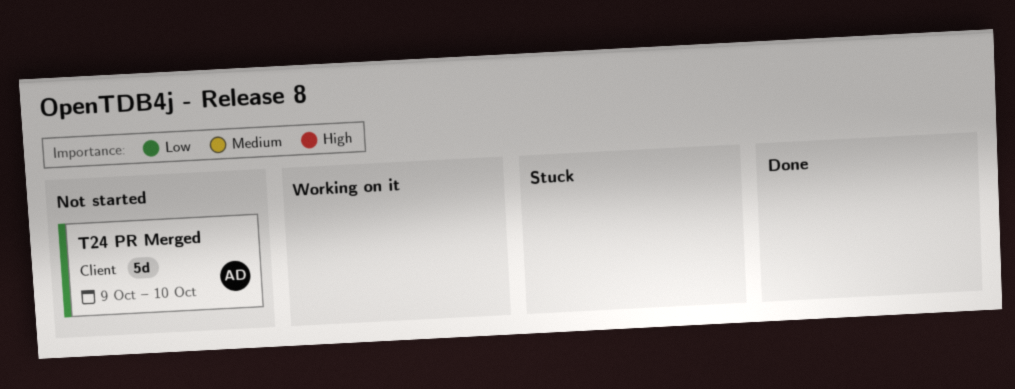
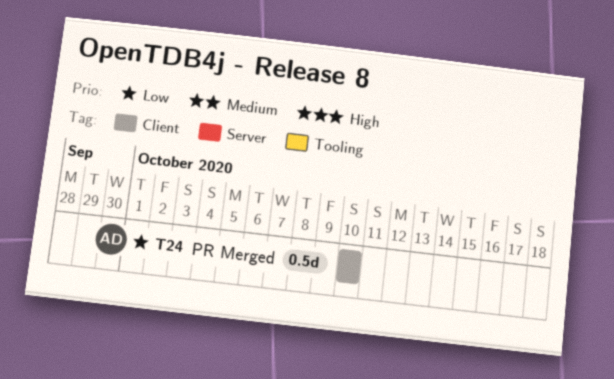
T24, estimate: 5d -> 0.5d
T24, start: Oct 9 -> Oct 10

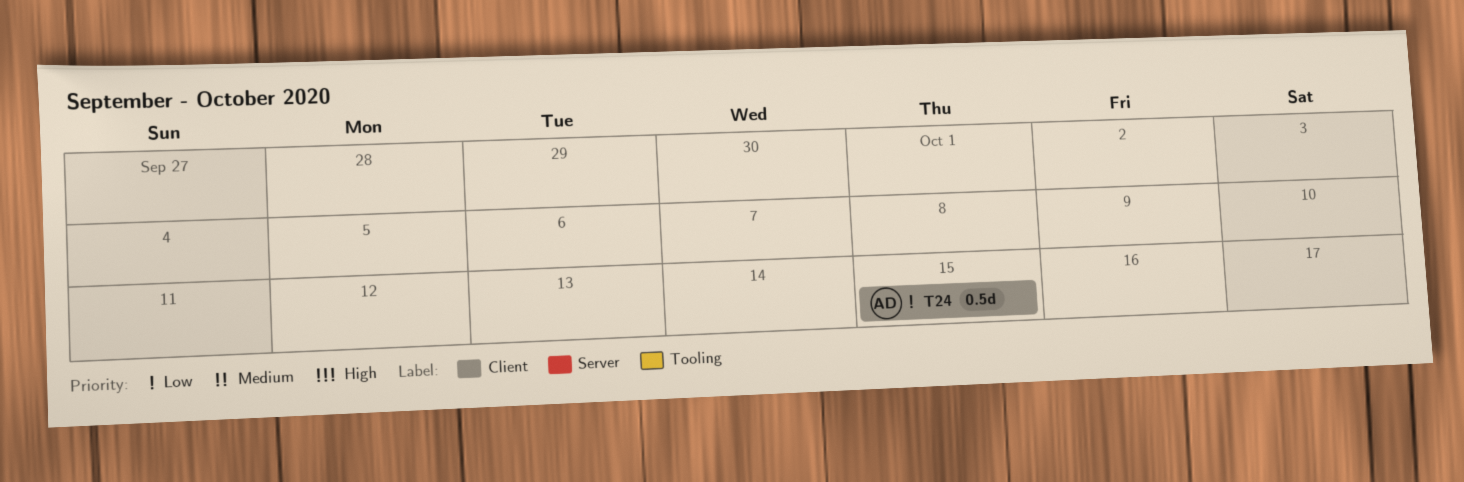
T24, start: Oct 10 -> Oct 15
T24, due: Oct 10 -> Oct 15

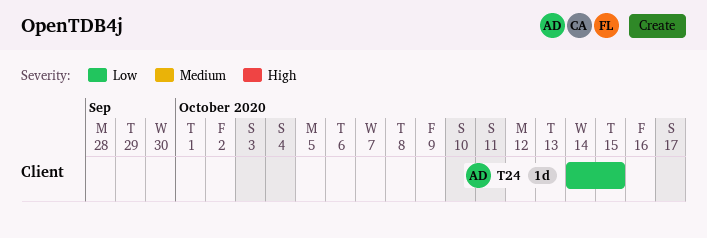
T24, estimate: 0.5d -> 1d
T24, start: Oct 15 -> Oct 14

